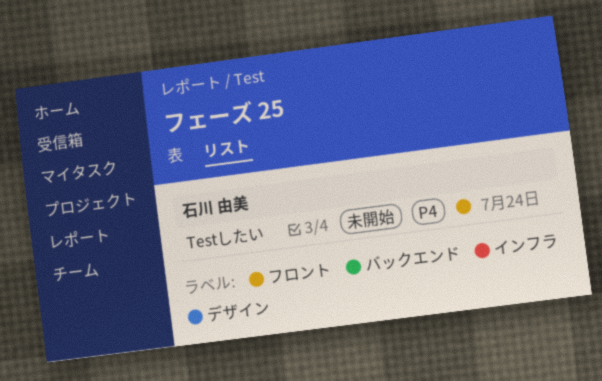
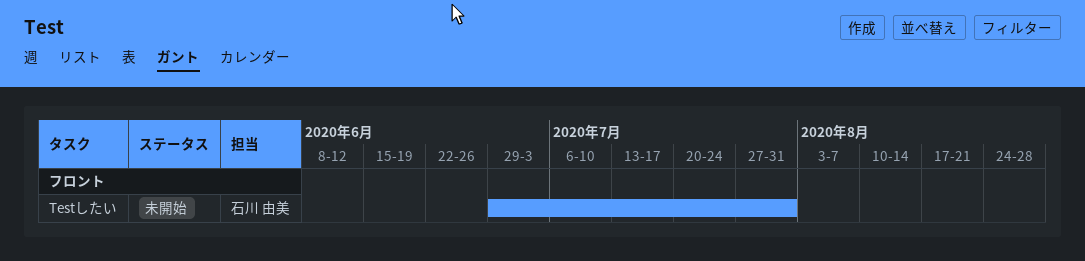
Testしたい, due: Jul 24 -> Jul 31

